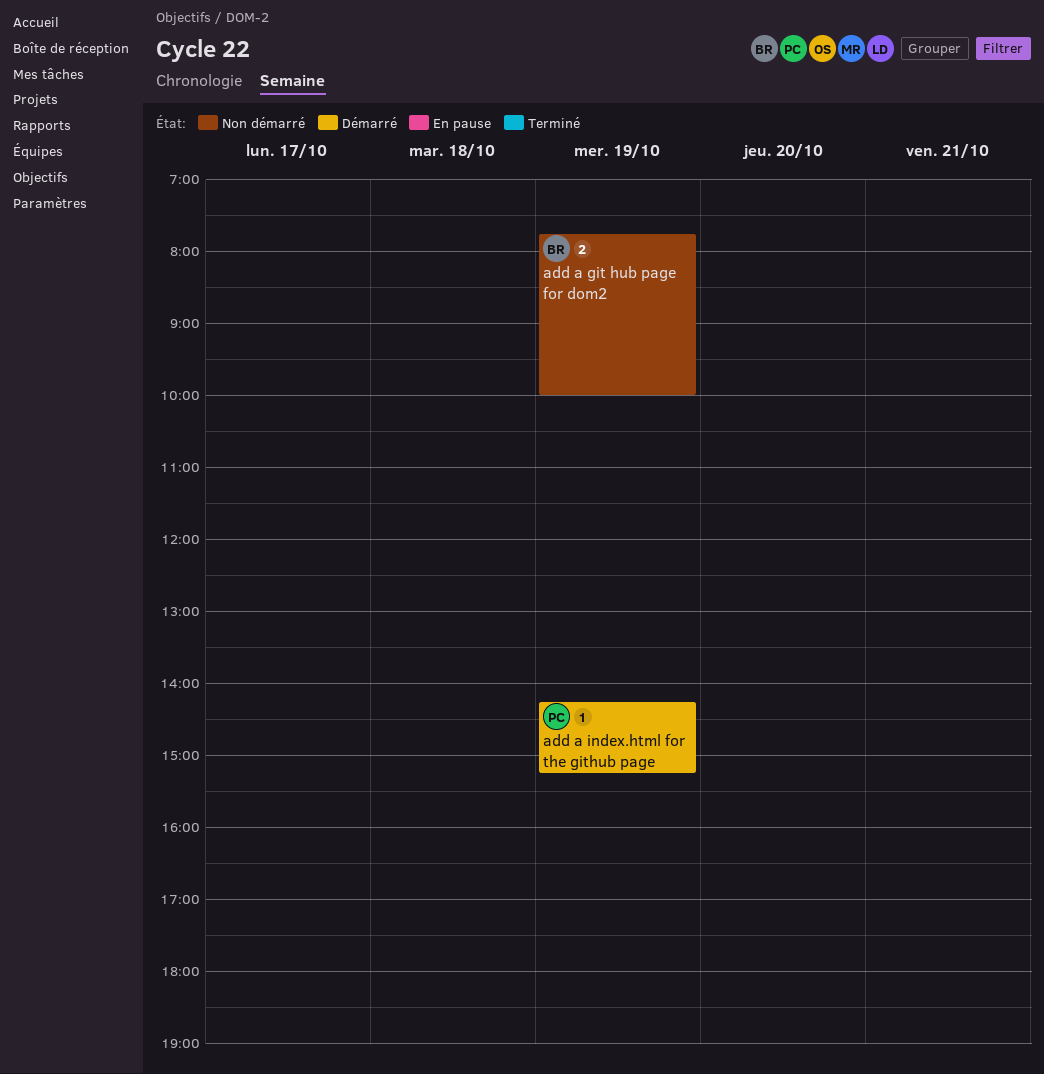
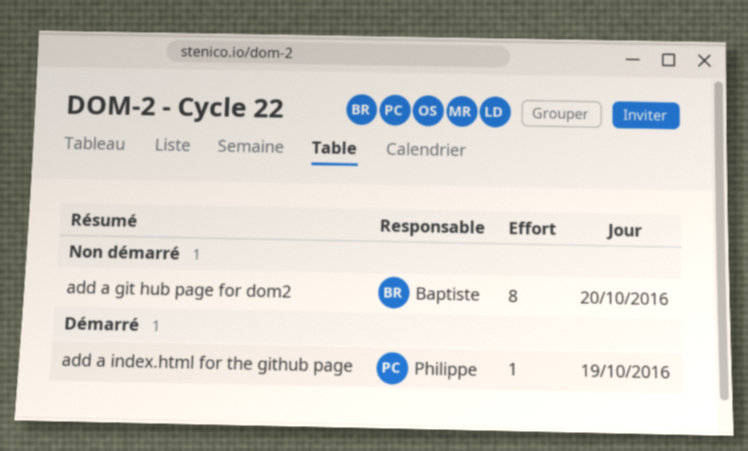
add a git hub page for dom2, estimate: 2 -> 8
add a git hub page for dom2, day: Oct 19 -> Oct 20

